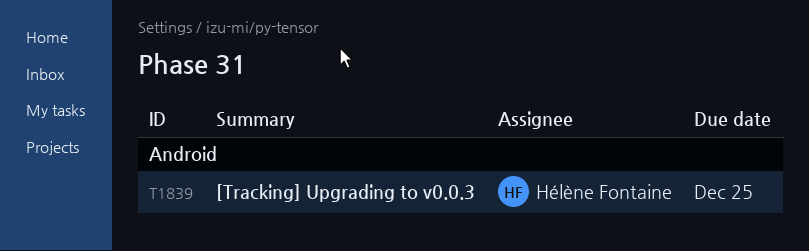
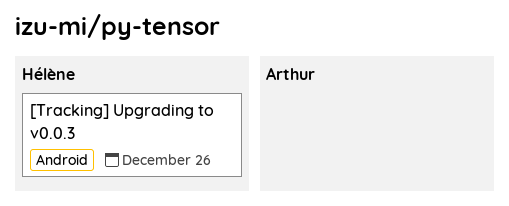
[Tracking] Upgrading to v0.0.3, due: Dec 25 -> Dec 26

